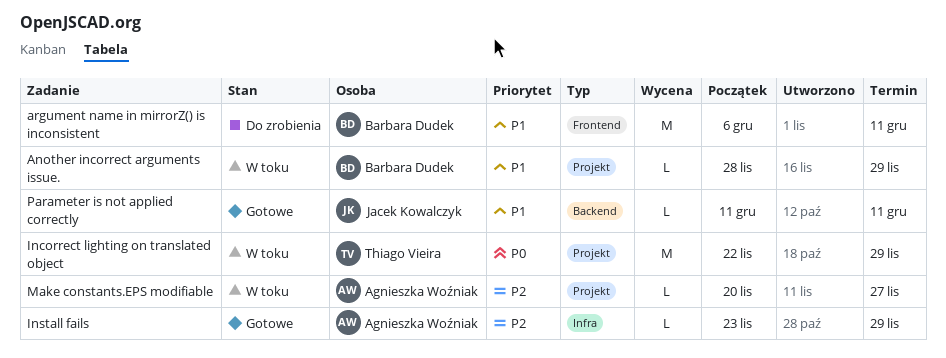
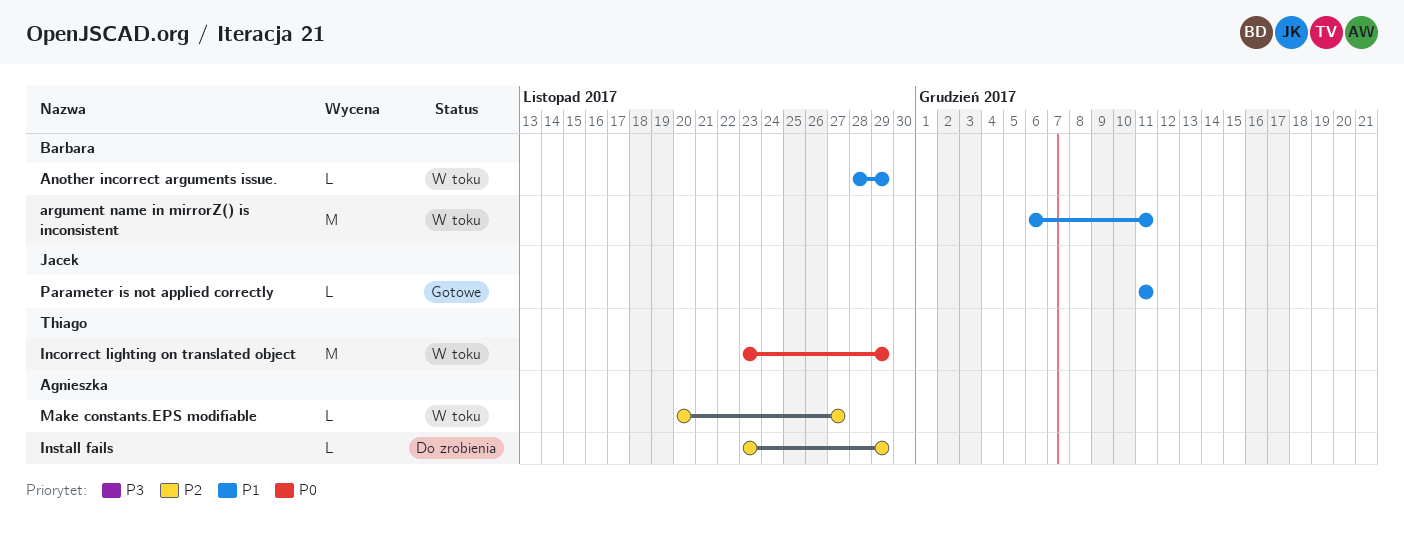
argument name in mirrorZ() is inconsistent, status: Do zrobienia -> W toku
Incorrect lighting on translated object, start: Nov 22 -> Nov 23
Install fails, status: Gotowe -> Do zrobienia

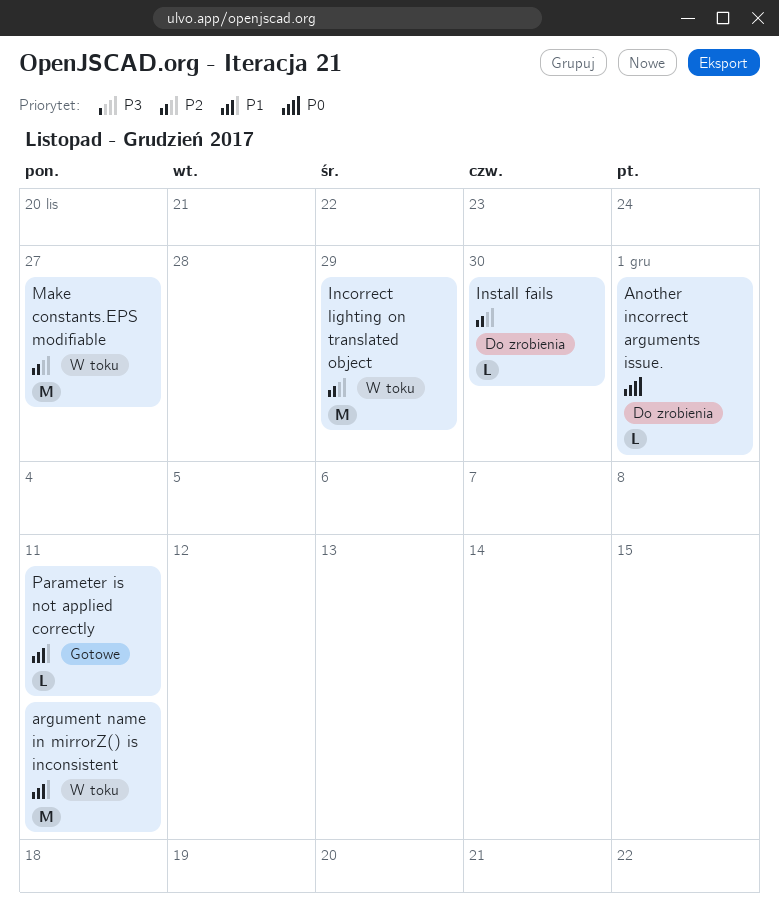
Another incorrect arguments issue., status: W toku -> Do zrobienia
Another incorrect arguments issue., priority: P1 -> P0
Another incorrect arguments issue., due: Nov 29 -> Dec 1
Incorrect lighting on translated object, priority: P0 -> P2
Install fails, due: Nov 29 -> Nov 30
Make constants.EPS modifiable, estimate: L -> M

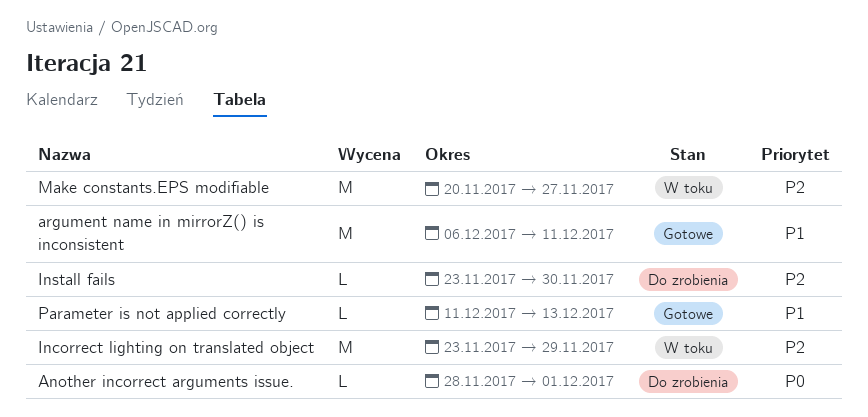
argument name in mirrorZ() is inconsistent, status: W toku -> Gotowe
Parameter is not applied correctly, due: Dec 11 -> Dec 13

